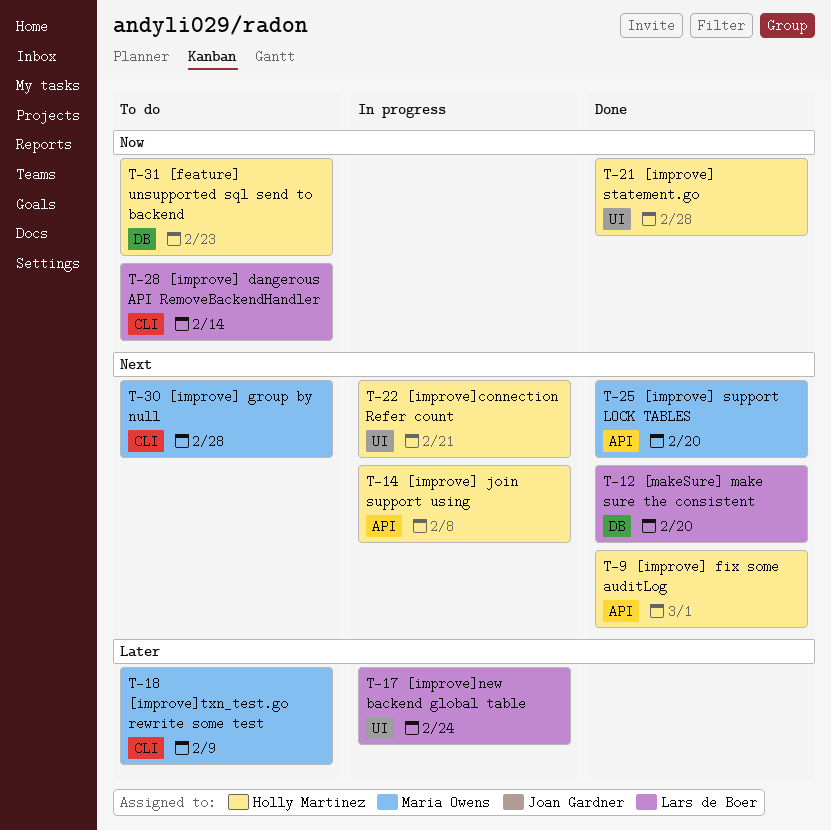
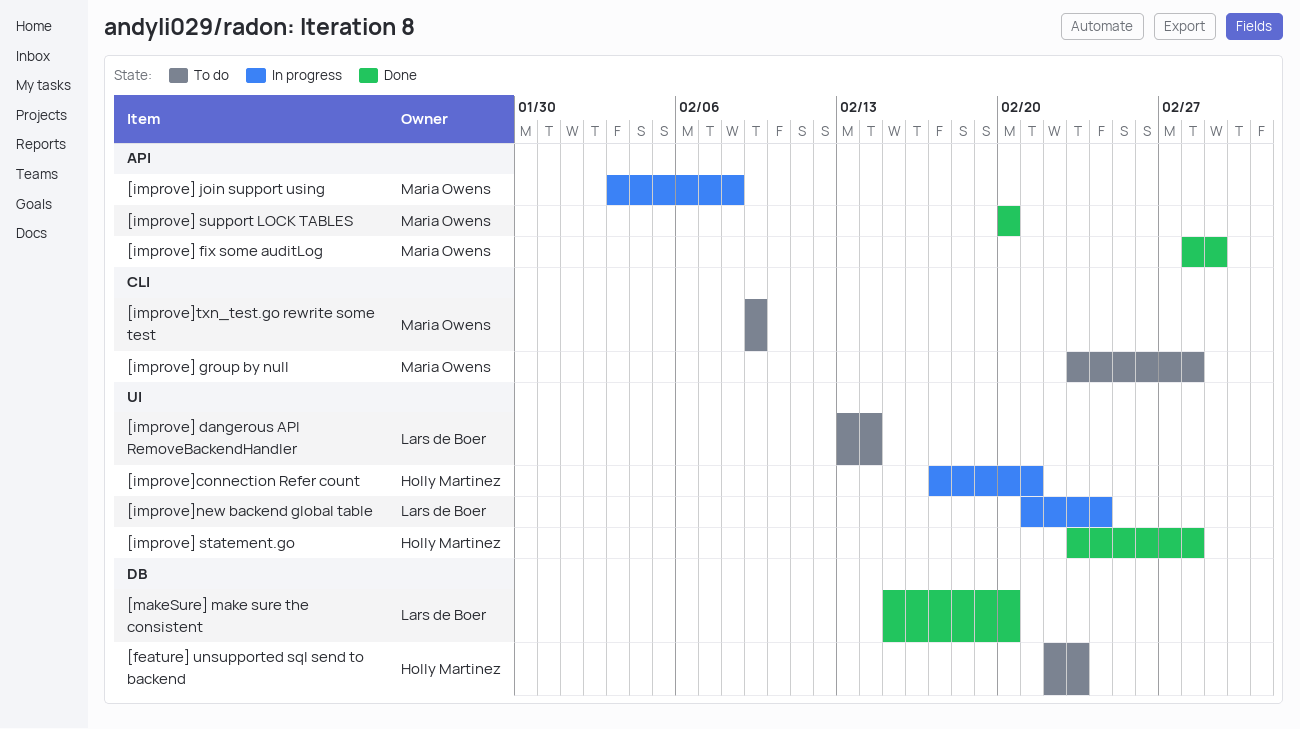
[improve] dangerous API RemoveBackendHandler, label: CLI -> UI
[improve] fix some auditLog, owner: Holly Martinez -> Maria Owens
[improve] join support using, owner: Holly Martinez -> Maria Owens

